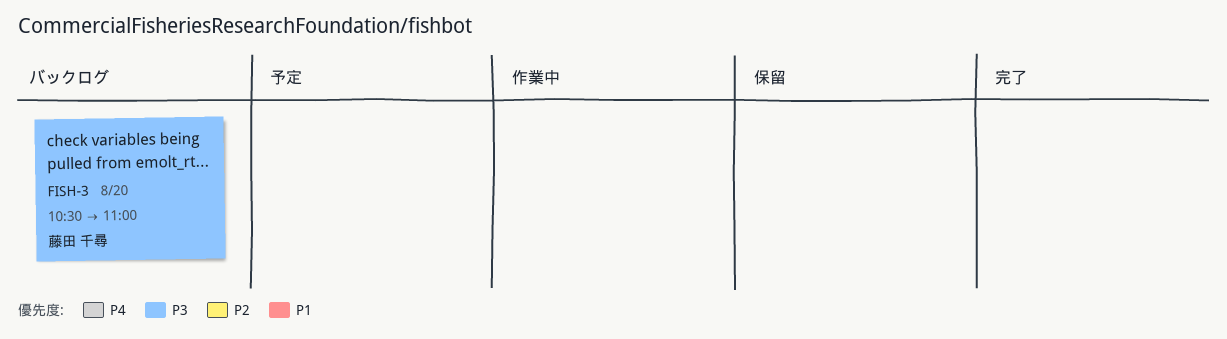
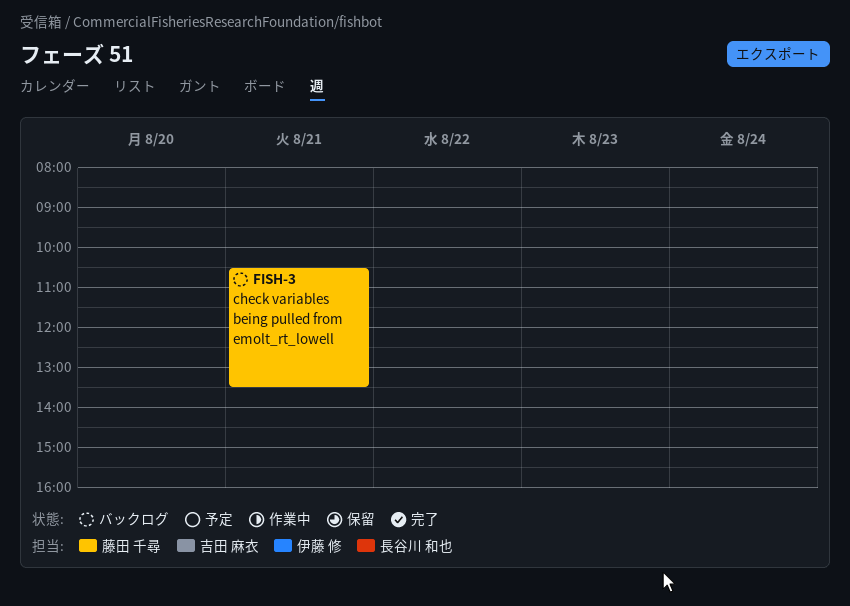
FISH-3, day: Aug 20 -> Aug 21
FISH-3, ends: 11:00 -> 13:30

